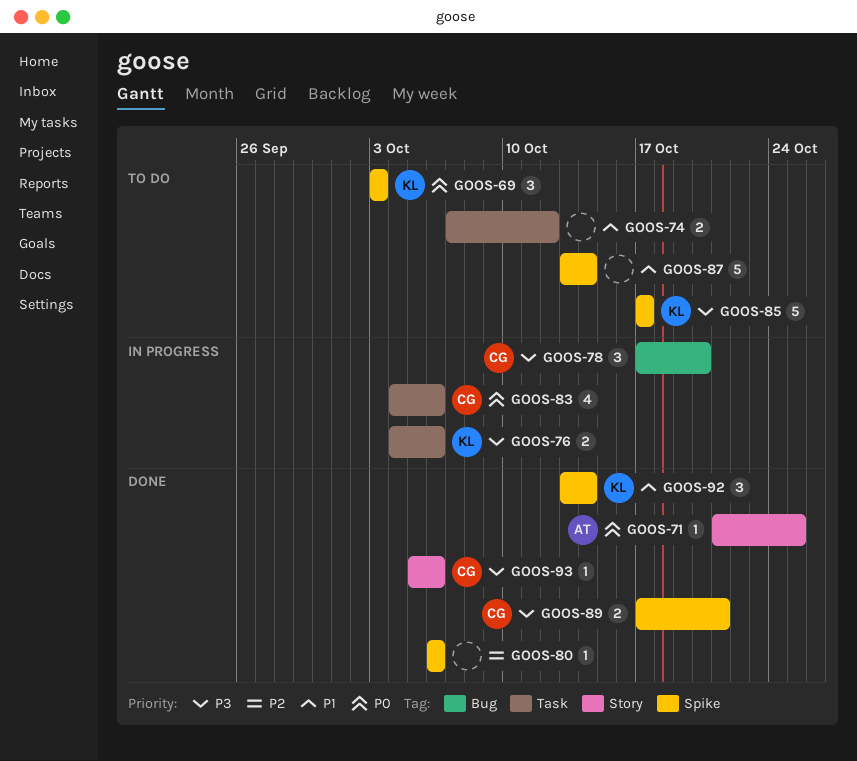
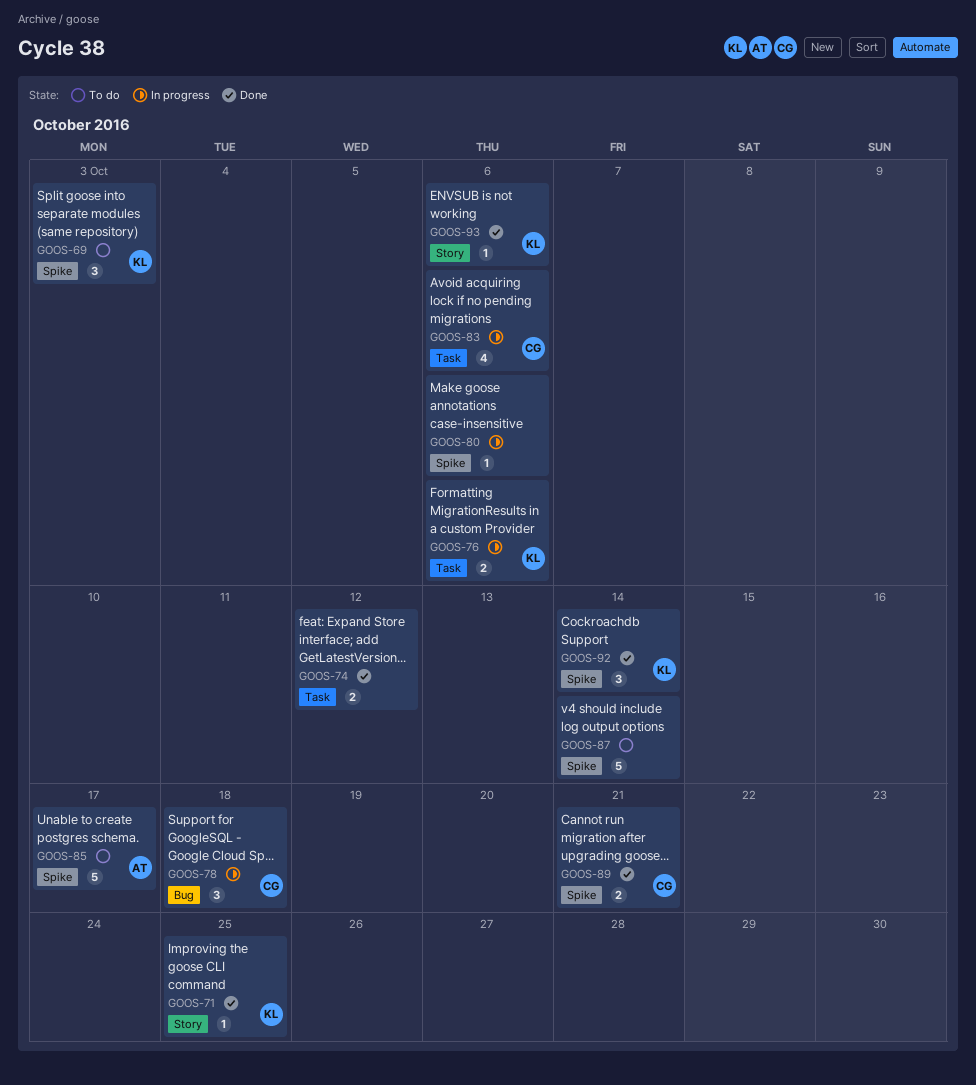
GOOS-71, owner: AT -> KL
GOOS-74, status: To do -> Done
GOOS-78, due: Oct 20 -> Oct 18
GOOS-80, status: Done -> In progress
GOOS-85, owner: KL -> AT
GOOS-93, owner: CG -> KL

